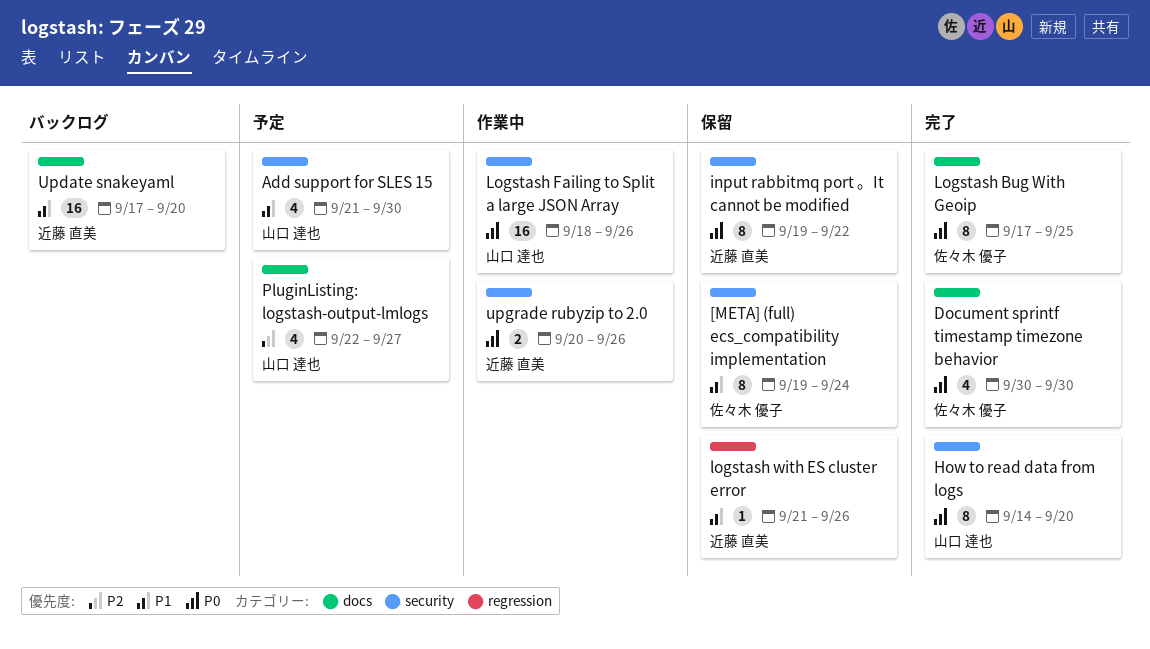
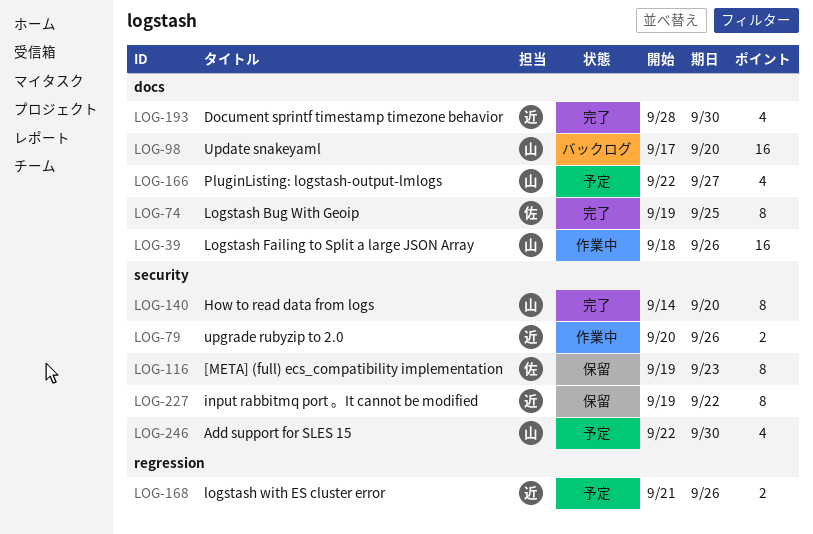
[META] (full) ecs_compatibility implementation, due: Sep 24 -> Sep 23
Add support for SLES 15, start: Sep 21 -> Sep 22
Document sprintf timestamp timezone behavior, owner: 佐々木 優子 -> 近藤 直美
Document sprintf timestamp timezone behavior, start: Sep 30 -> Sep 28
Logstash Bug With Geoip, start: Sep 17 -> Sep 19
Logstash Failing to Split a large JSON Array, label: security -> docs
logstash with ES cluster error, status: 保留 -> 予定
logstash with ES cluster error, estimate: 1 -> 2
Update snakeyaml, owner: 近藤 直美 -> 山口 達也

